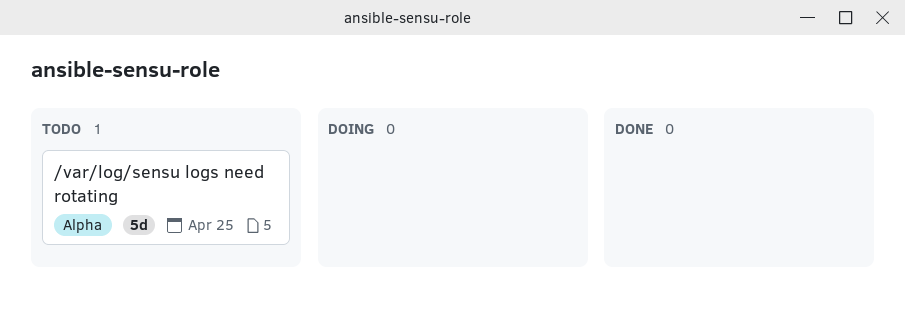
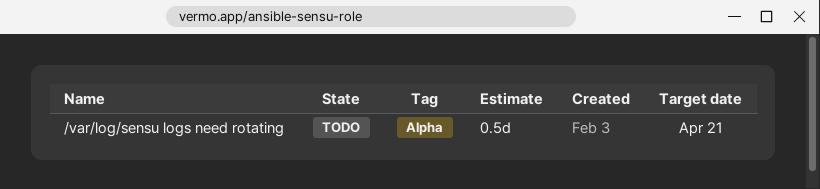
/var/log/sensu logs need rotating, estimate: 5d -> 0.5d
/var/log/sensu logs need rotating, due: Apr 25 -> Apr 21

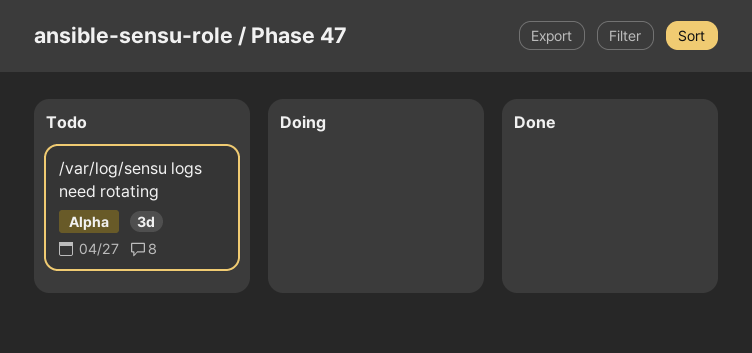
/var/log/sensu logs need rotating, estimate: 0.5d -> 3d
/var/log/sensu logs need rotating, due: Apr 21 -> Apr 27

